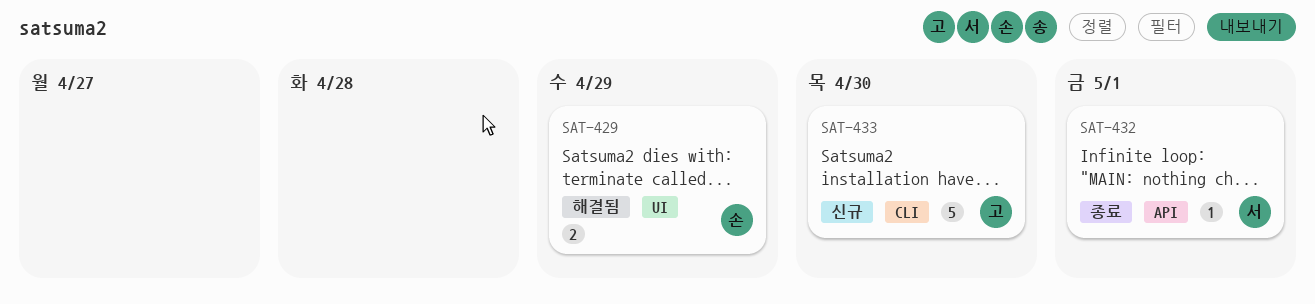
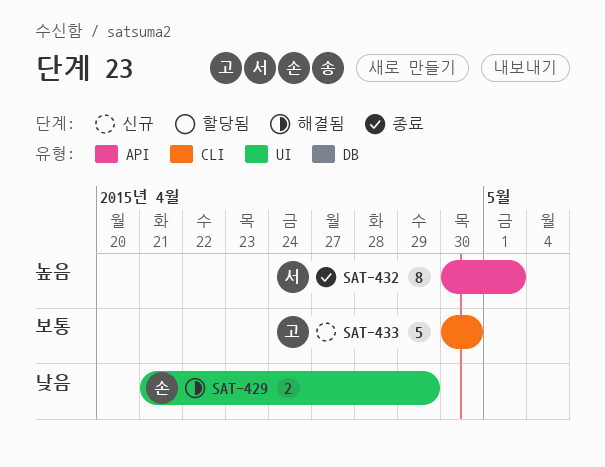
SAT-432, estimate: 1 -> 8

